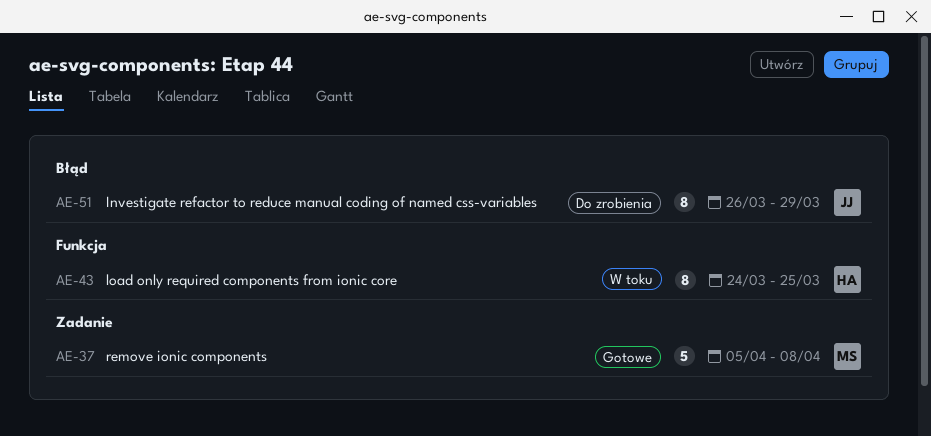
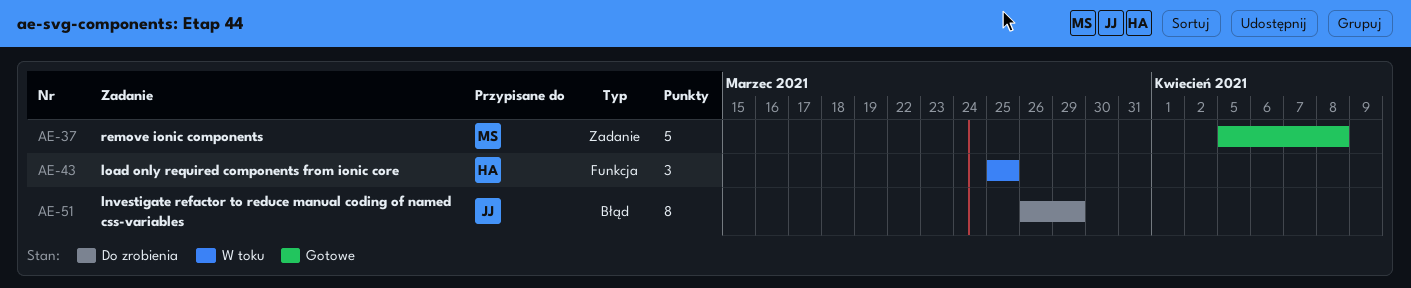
AE-43, estimate: 8 -> 3
AE-43, start: Mar 24 -> Mar 25

